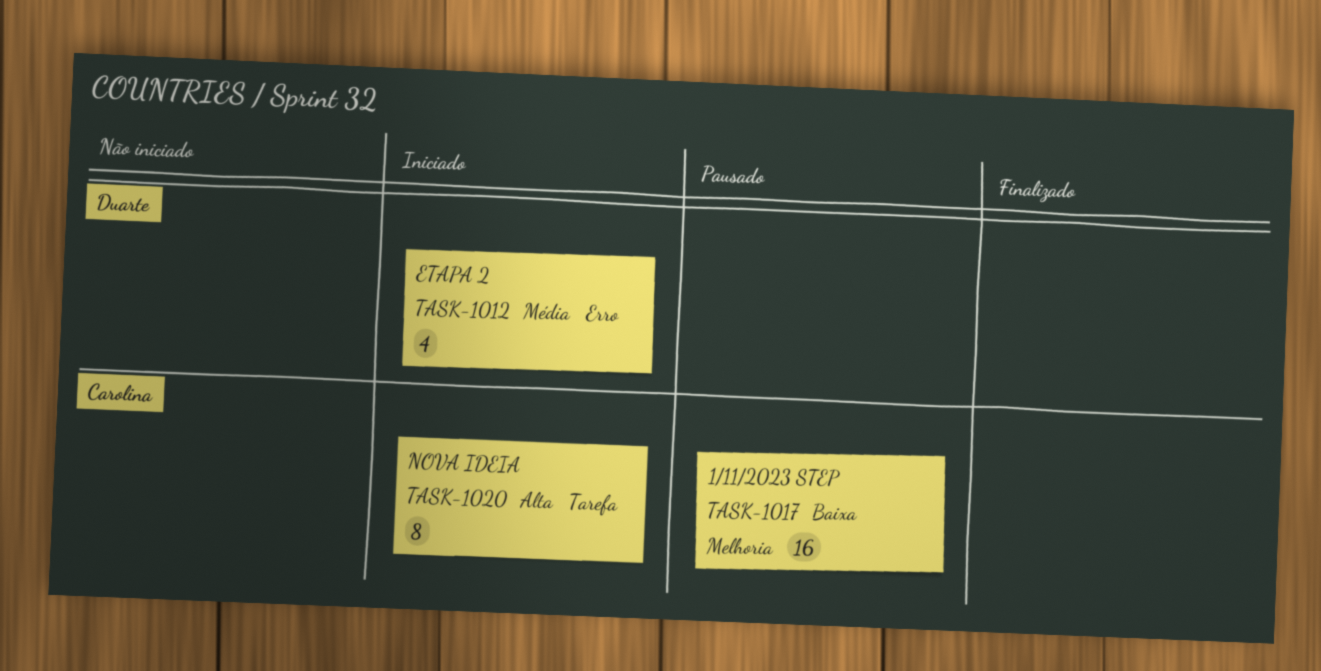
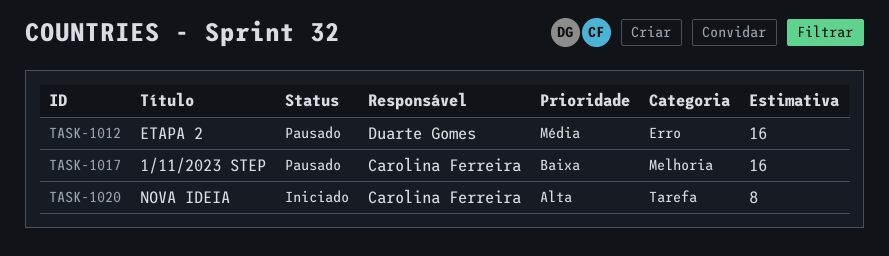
TASK-1012, status: Iniciado -> Pausado
TASK-1012, estimate: 4 -> 16

